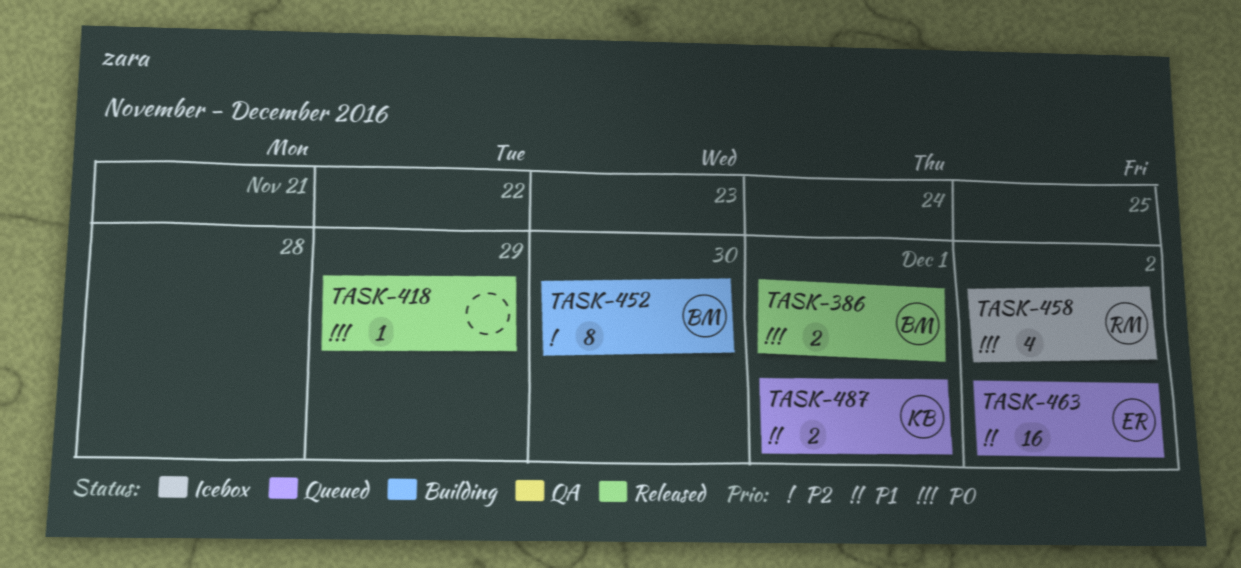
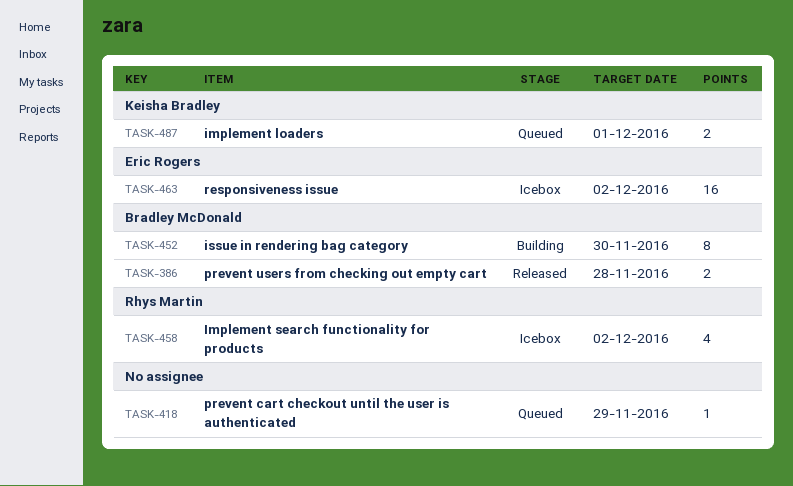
TASK-386, due: Dec 1 -> Nov 28
TASK-418, status: Released -> Queued
TASK-463, status: Queued -> Icebox

